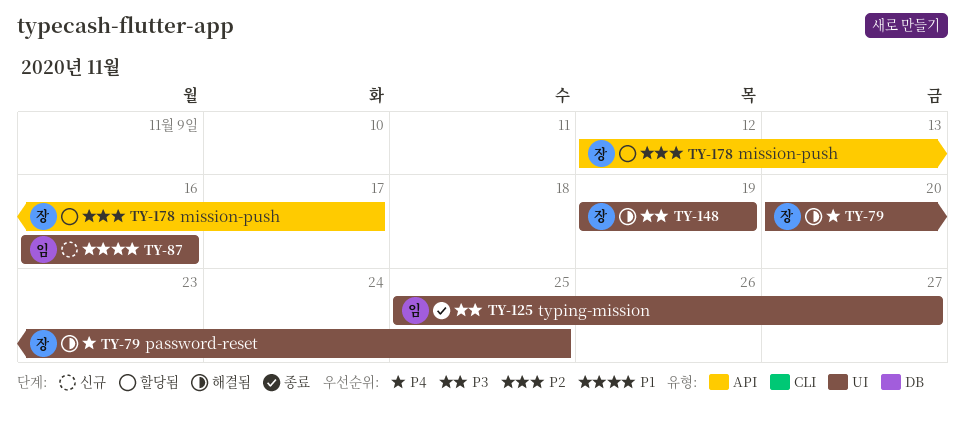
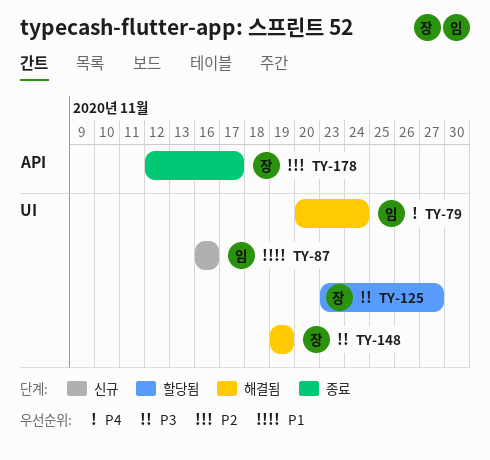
TY-79, owner: 장 -> 임
TY-79, due: Nov 25 -> Nov 24
TY-125, status: 종료 -> 할당됨
TY-125, owner: 임 -> 장
TY-125, start: Nov 25 -> Nov 23
TY-178, status: 할당됨 -> 종료

